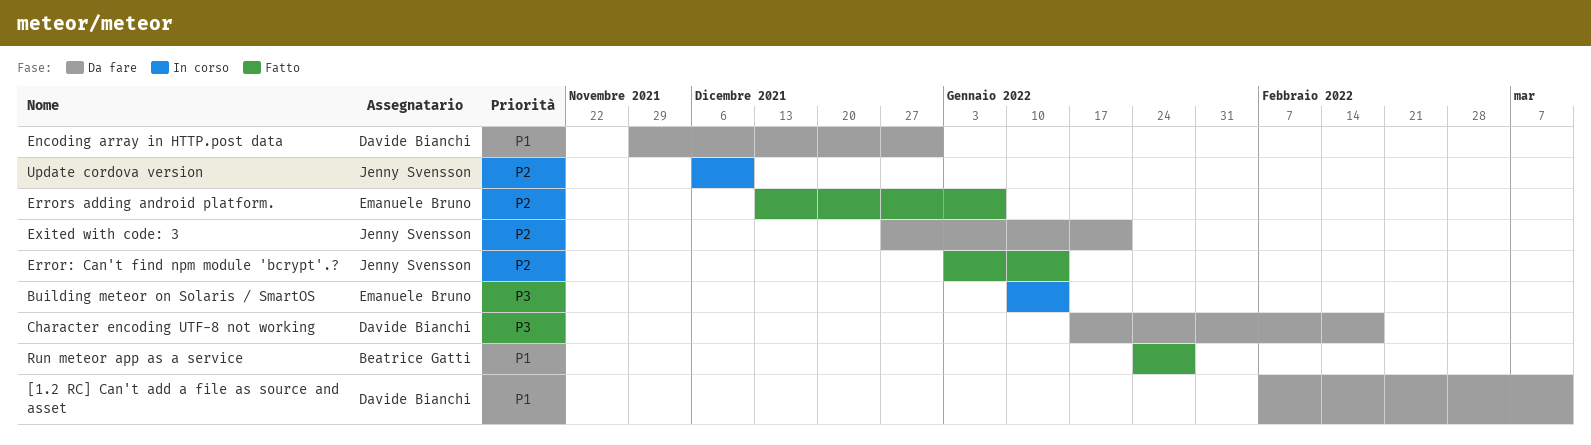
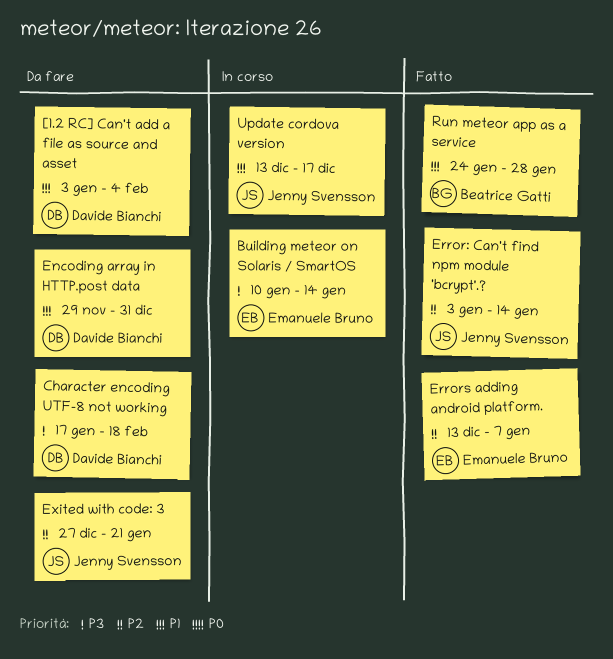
[1.2 RC] Can't add a file as source and asset, start: Feb 7 -> Jan 3
[1.2 RC] Can't add a file as source and asset, due: Mar 11 -> Feb 4
Update cordova version, priority: P2 -> P1
Update cordova version, start: Dec 6 -> Dec 13
Update cordova version, due: Dec 10 -> Dec 17

